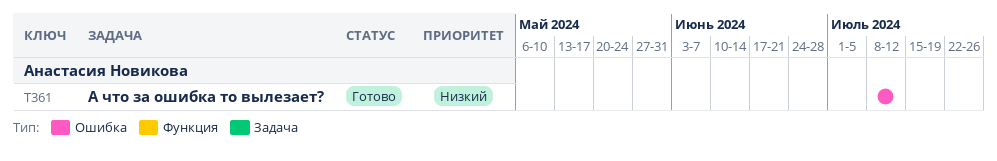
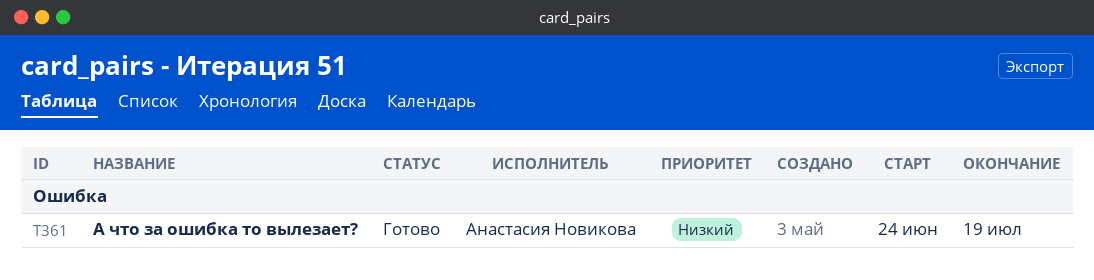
T361, start: Jul 8 -> Jun 24
T361, due: Jul 12 -> Jul 19

